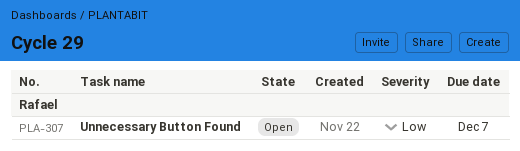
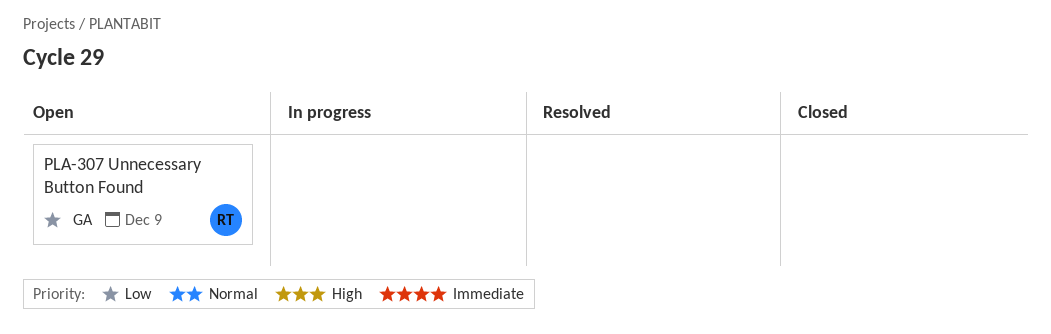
PLA-307, due: Dec 7 -> Dec 9

